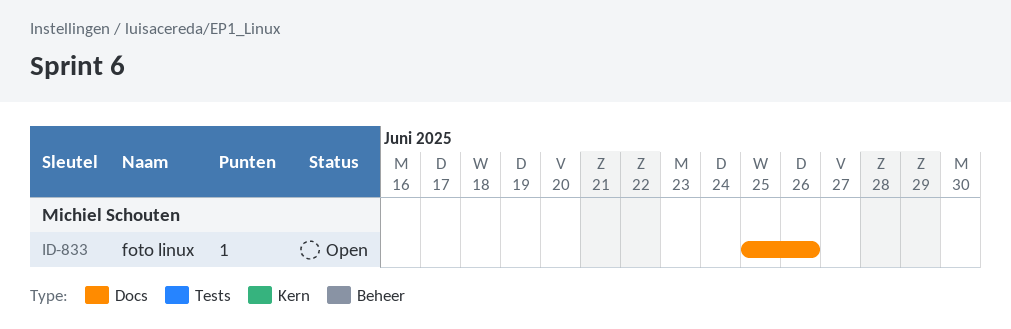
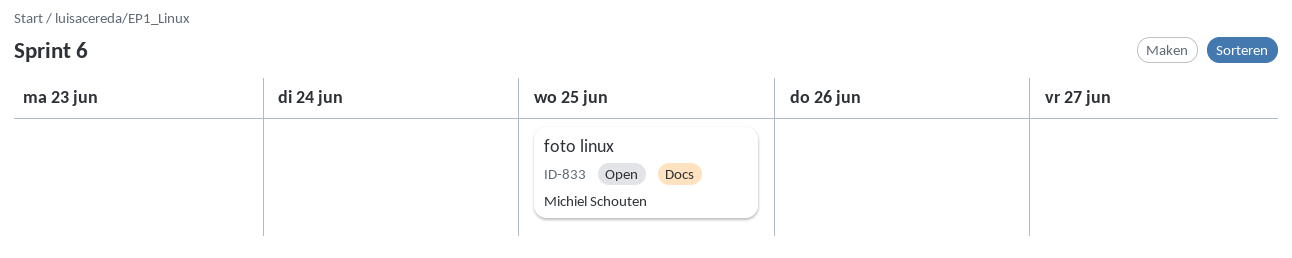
ID-833, due: Jun 26 -> Jun 25

